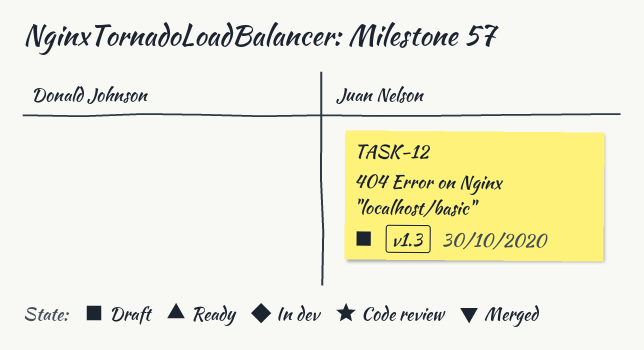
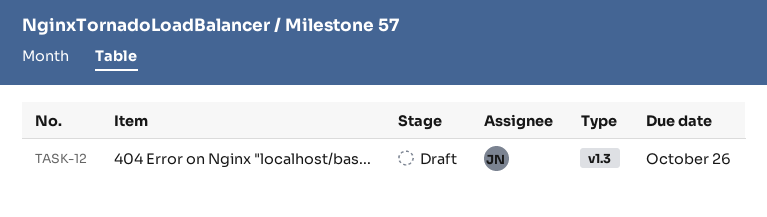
TASK-12, due: Oct 30 -> Oct 26

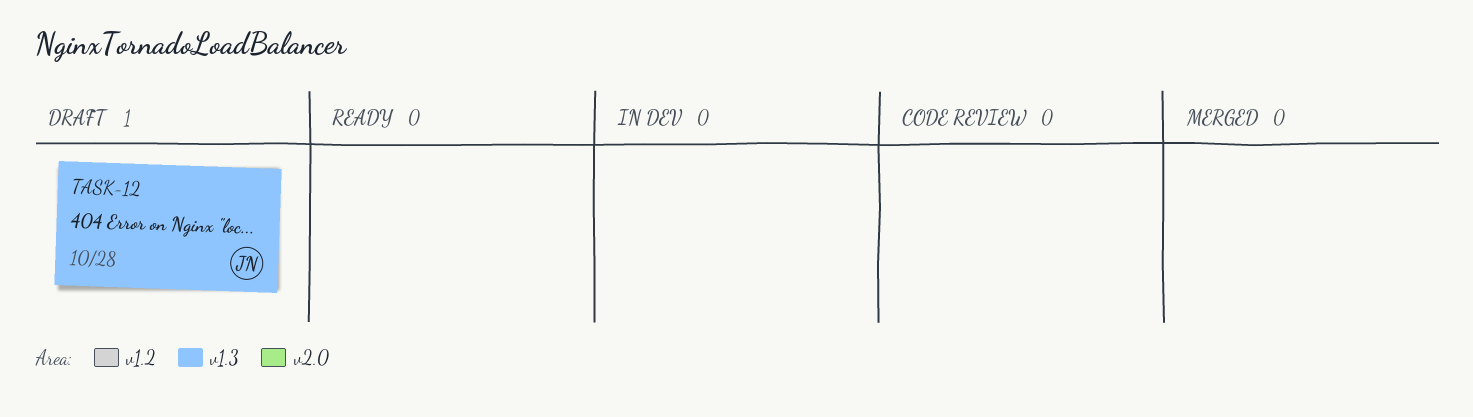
TASK-12, due: Oct 26 -> Oct 28

